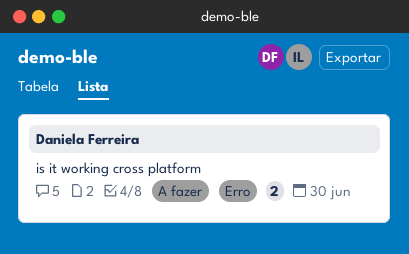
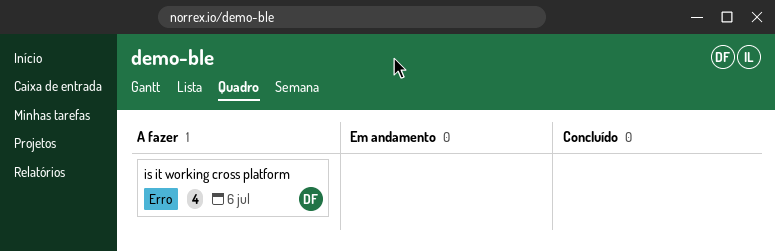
is it working cross platform, estimate: 2 -> 4
is it working cross platform, due: Jun 30 -> Jul 6

